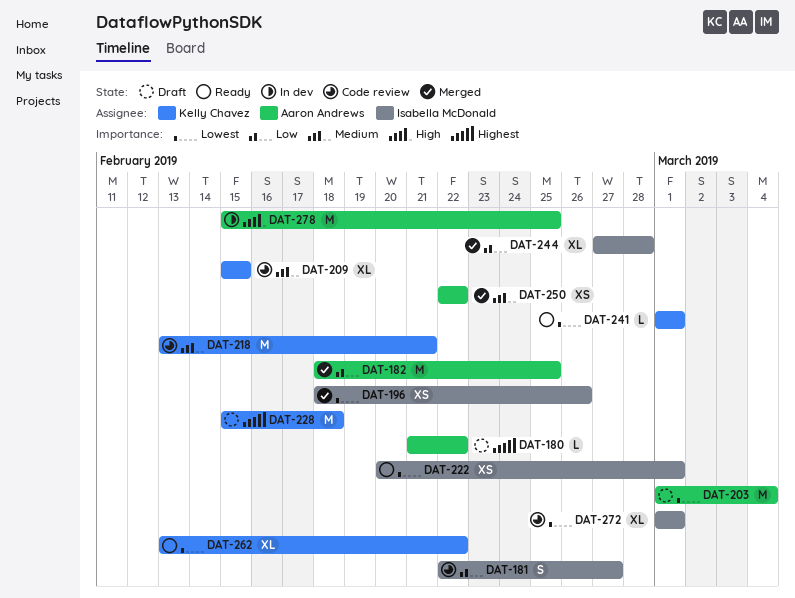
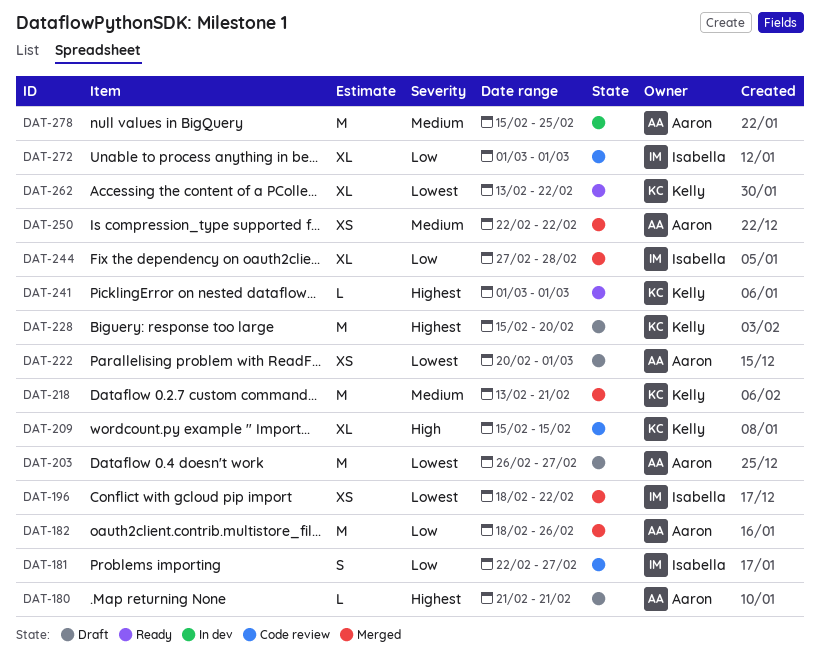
DAT-180, due: Feb 22 -> Feb 21
DAT-182, due: Feb 25 -> Feb 26
DAT-196, due: Feb 26 -> Feb 22
DAT-203, start: Mar 1 -> Feb 26
DAT-203, due: Mar 4 -> Feb 27
DAT-209, priority: Medium -> High
DAT-218, status: Code review -> Merged
DAT-222, status: Ready -> Draft
DAT-222, owner: Isabella McDonald -> Aaron Andrews
DAT-228, due: Feb 18 -> Feb 20
DAT-241, priority: Lowest -> Highest
DAT-272, priority: Lowest -> Low
DAT-278, priority: High -> Medium

